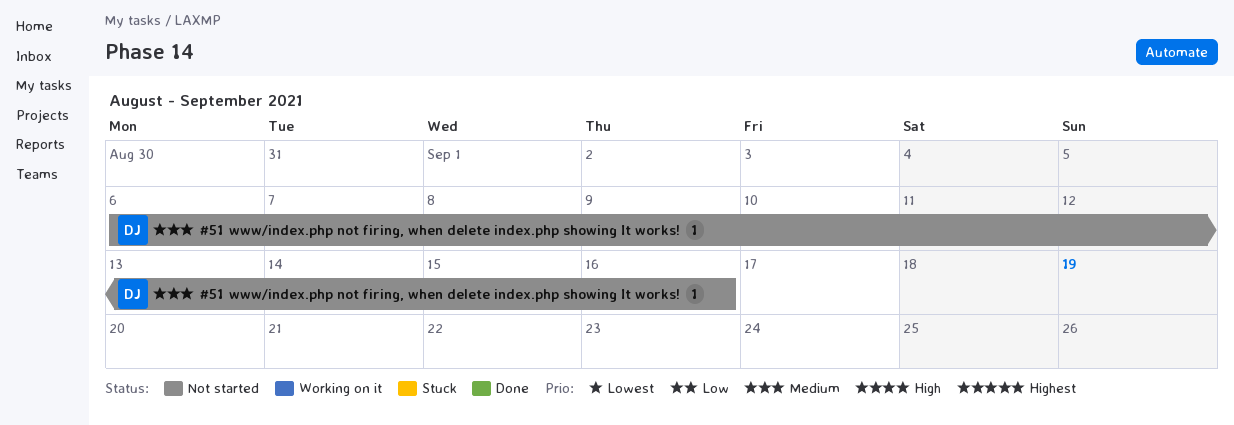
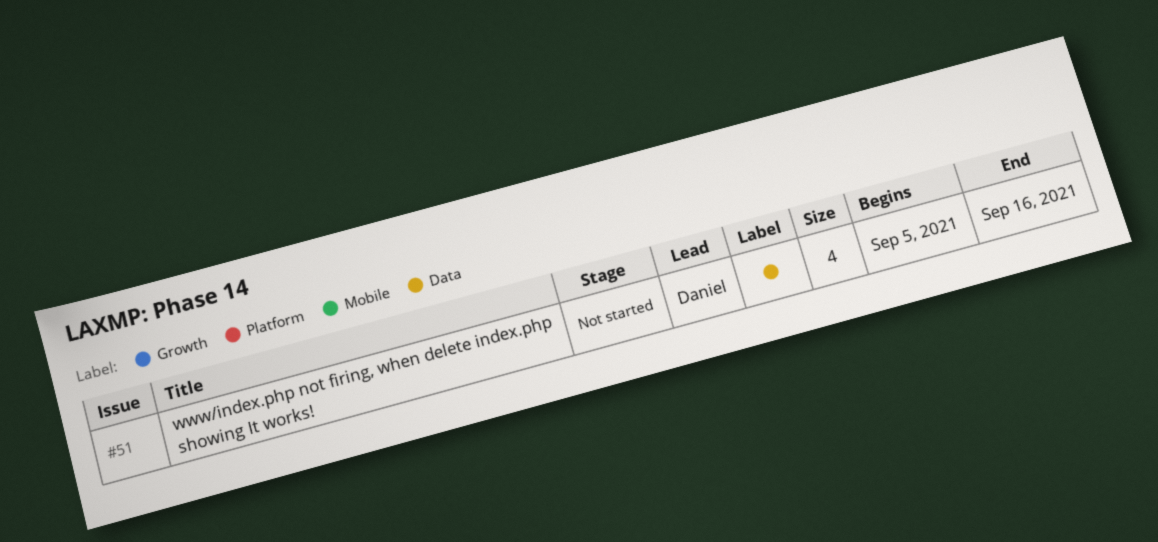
#51, estimate: 1 -> 4
#51, start: Sep 6 -> Sep 5

